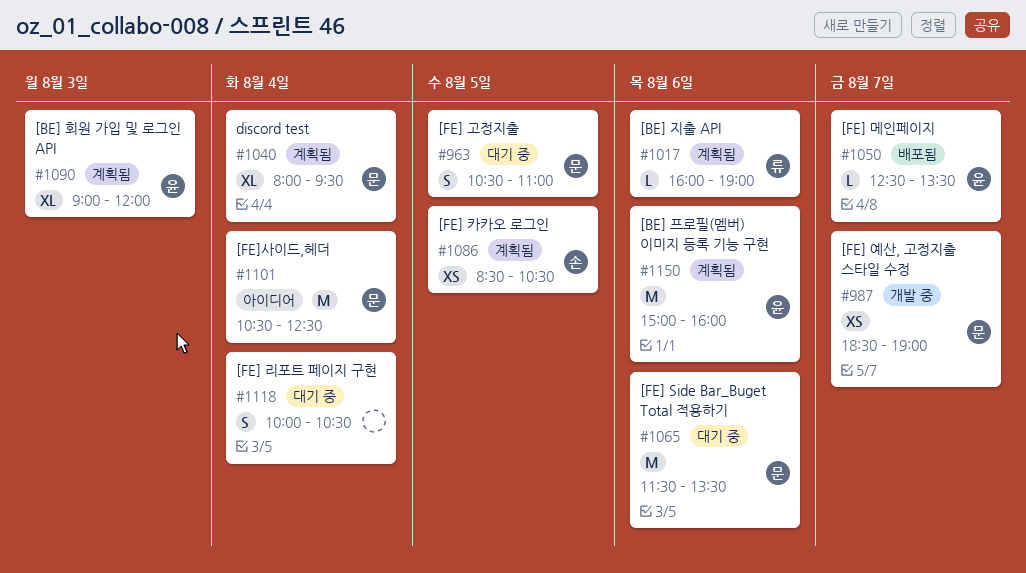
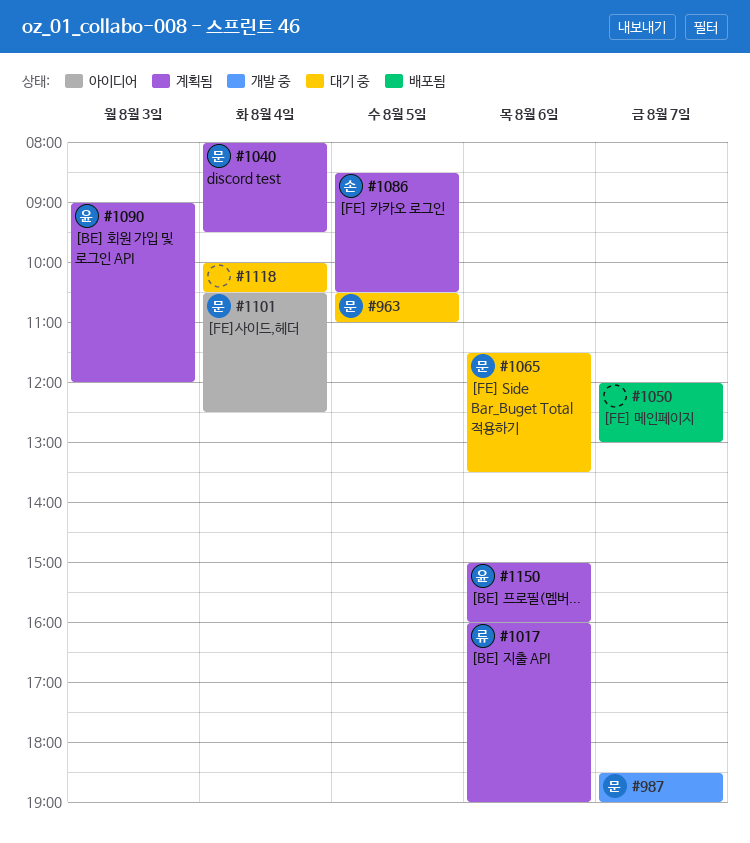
#1050, owner: 윤 -> none
#1050, begins: 12:30 -> 12:00
#1050, ends: 13:30 -> 13:00

